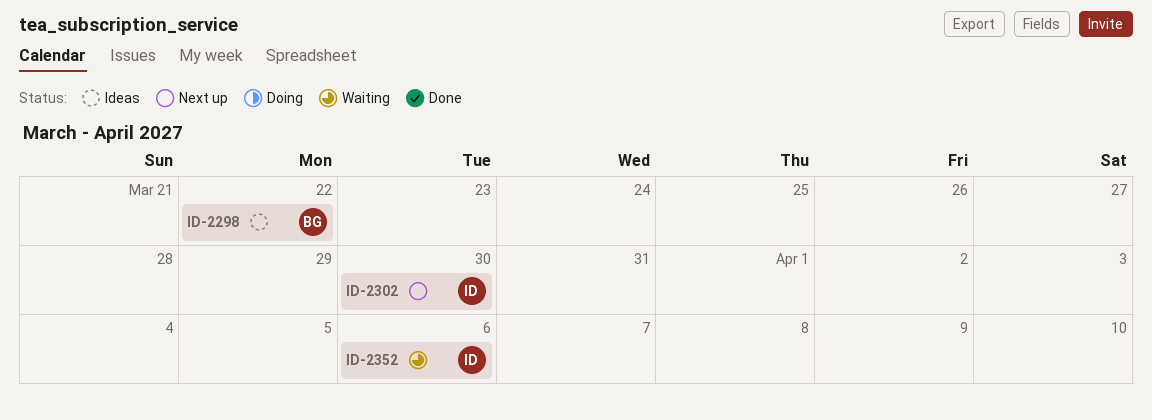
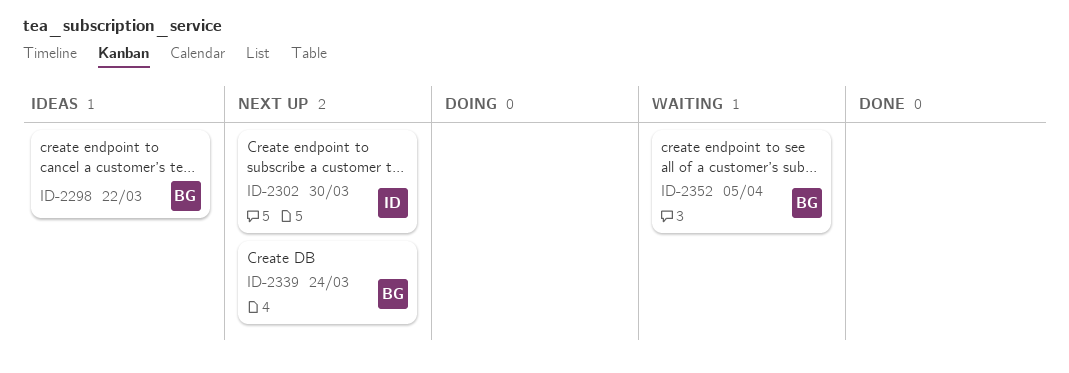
ID-2339: none -> present
ID-2352, owner: ID -> BG
ID-2352, due: Apr 6 -> Apr 5

